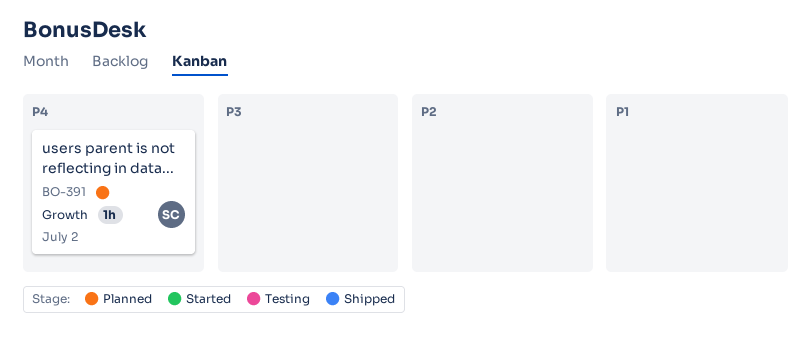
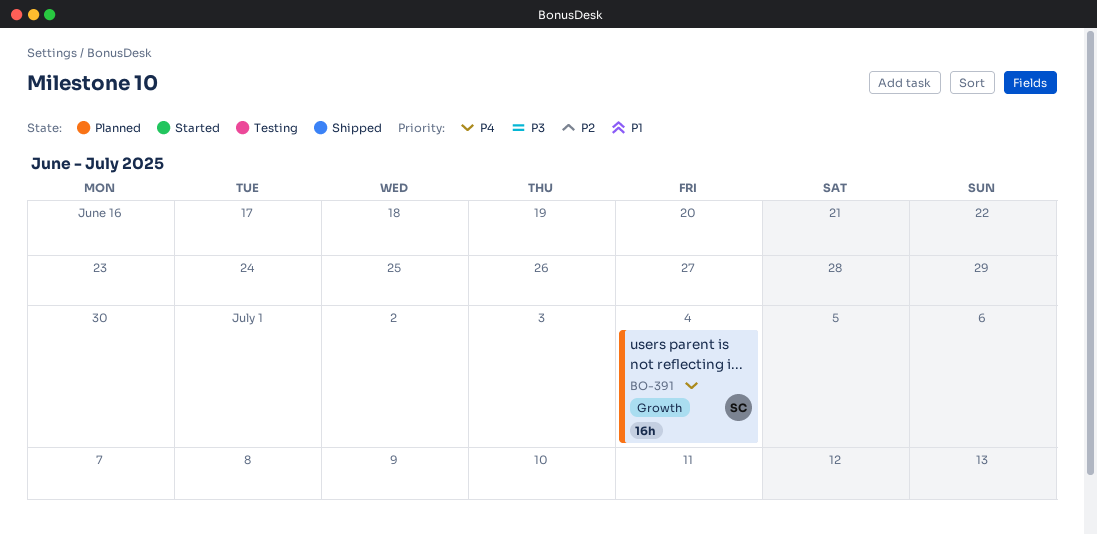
BO-391, estimate: 1h -> 16h
BO-391, due: Jul 2 -> Jul 4

